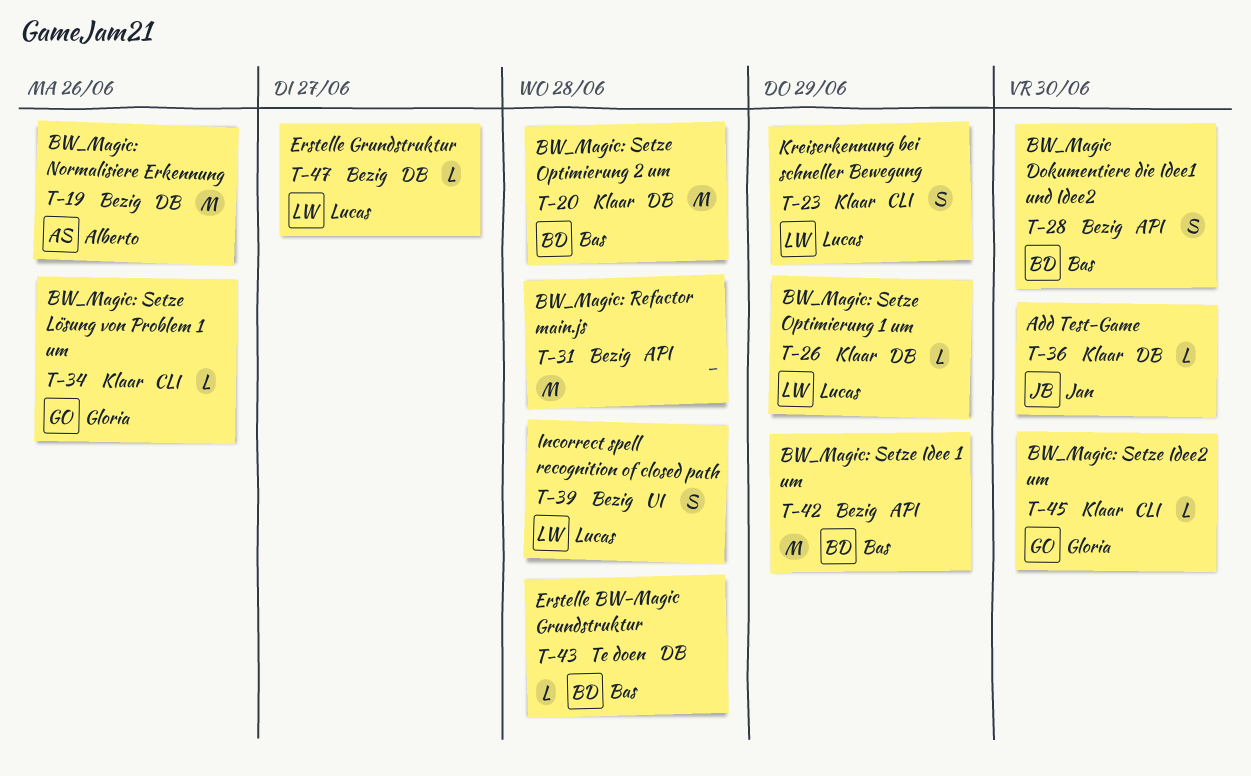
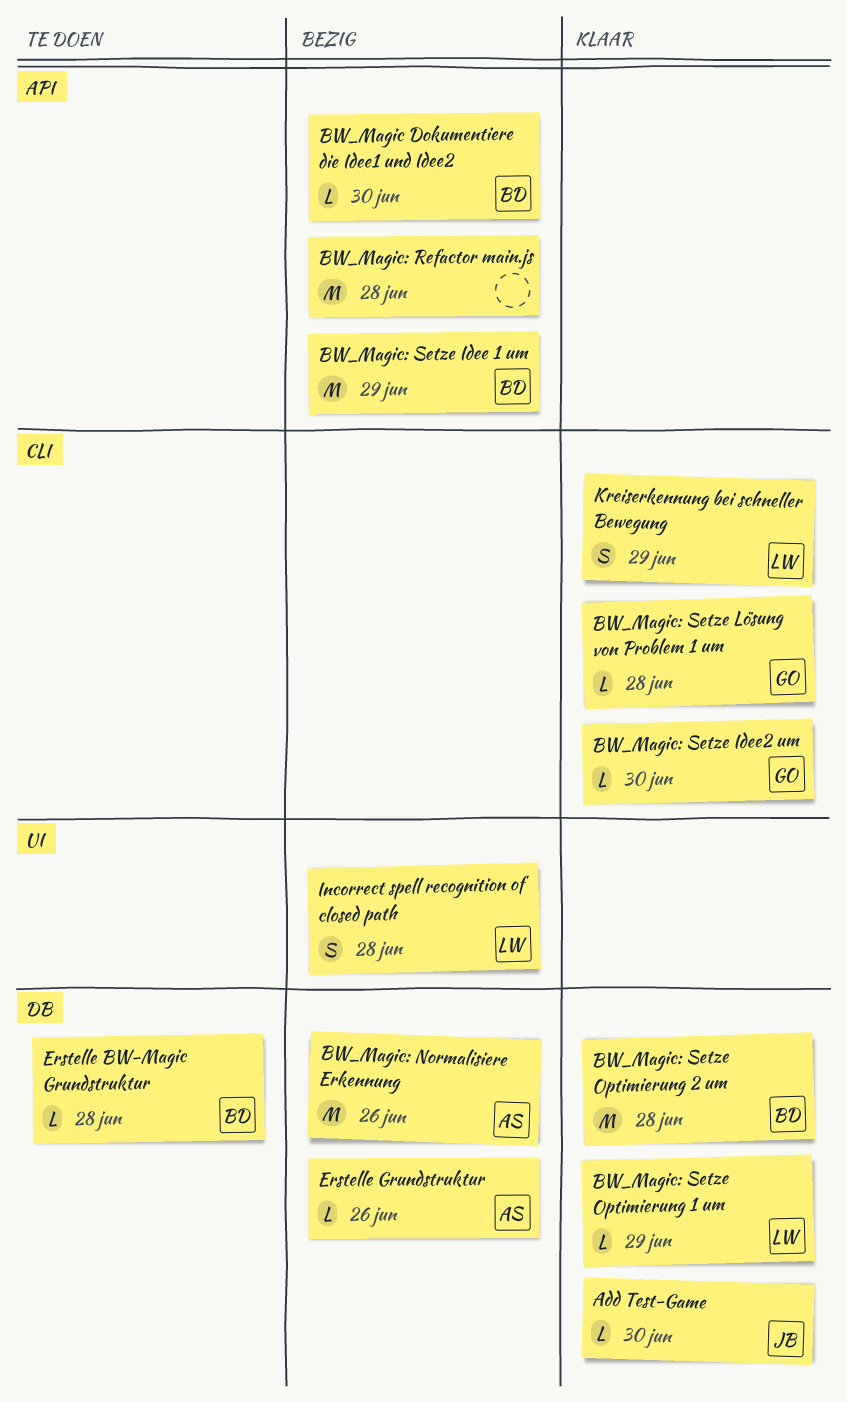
BW_Magic Dokumentiere die Idee1 und Idee2, estimate: S -> L
BW_Magic: Setze Lösung von Problem 1 um, due: Jun 26 -> Jun 28
Erstelle Grundstruktur, owner: Lucas -> Alberto
Erstelle Grundstruktur, due: Jun 27 -> Jun 26

